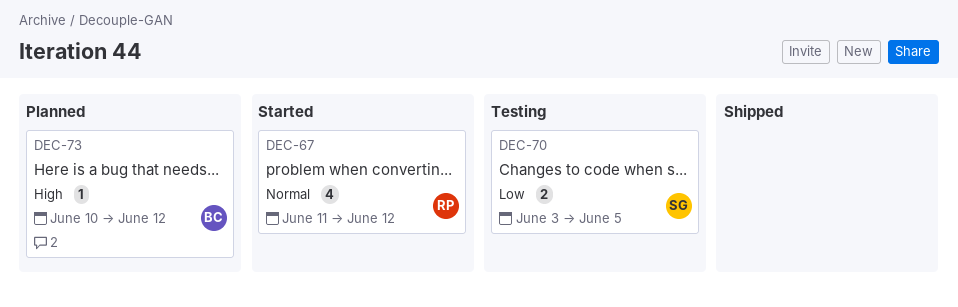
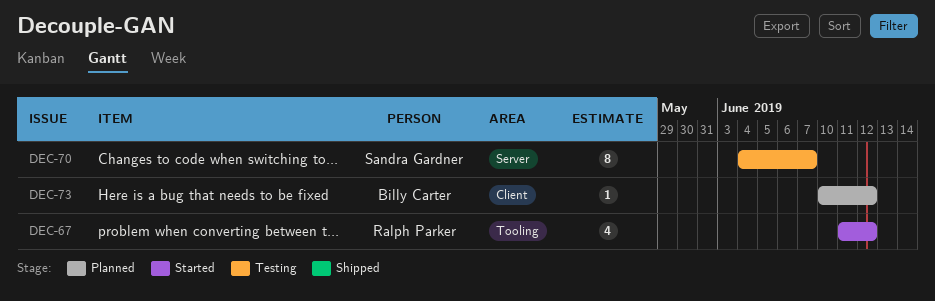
DEC-70, estimate: 2 -> 8
DEC-70, start: Jun 3 -> Jun 4
DEC-70, due: Jun 5 -> Jun 7

